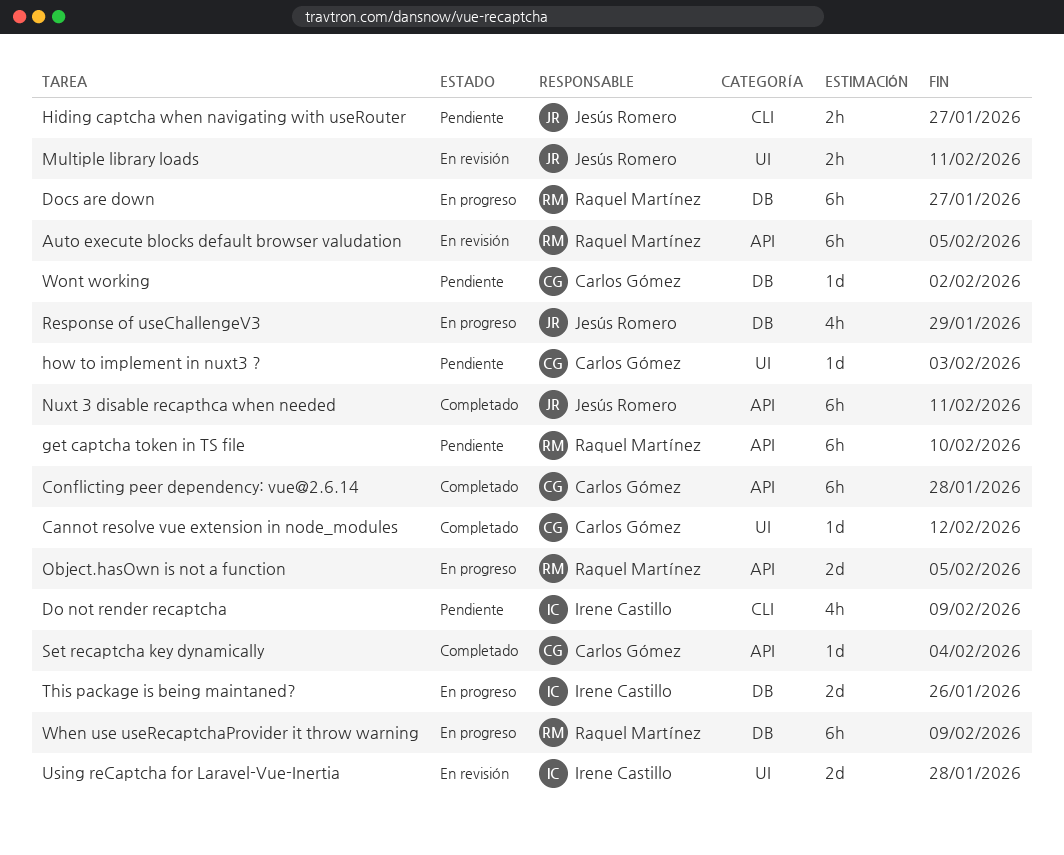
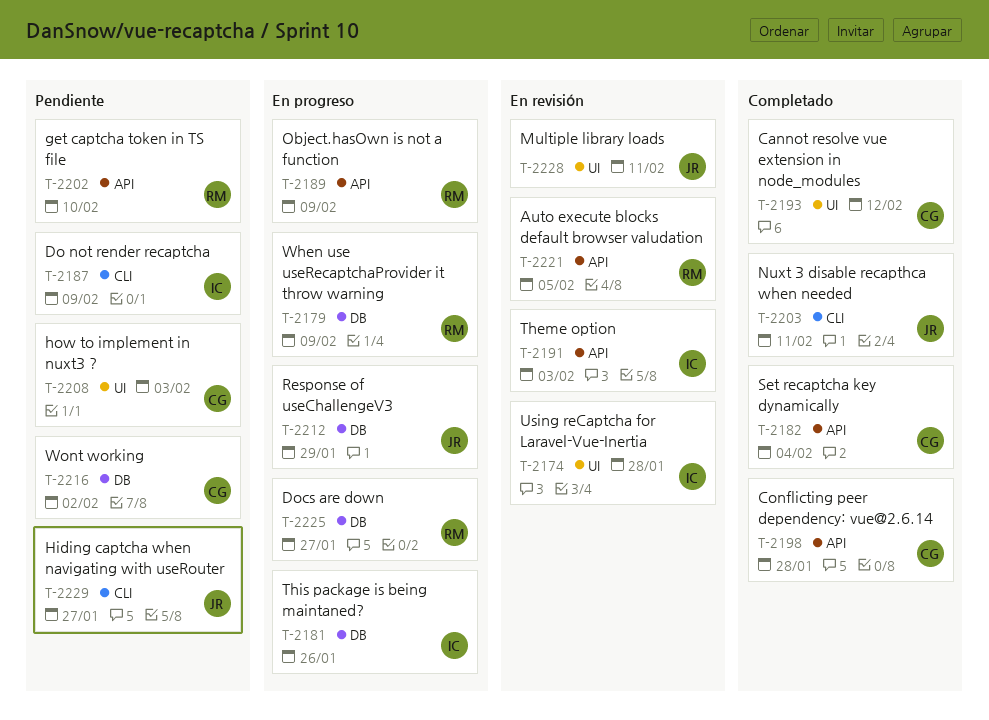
Nuxt 3 disable recapthca when needed, label: API -> CLI
Object.hasOwn is not a function, due: Feb 5 -> Feb 9
Theme option: none -> present

